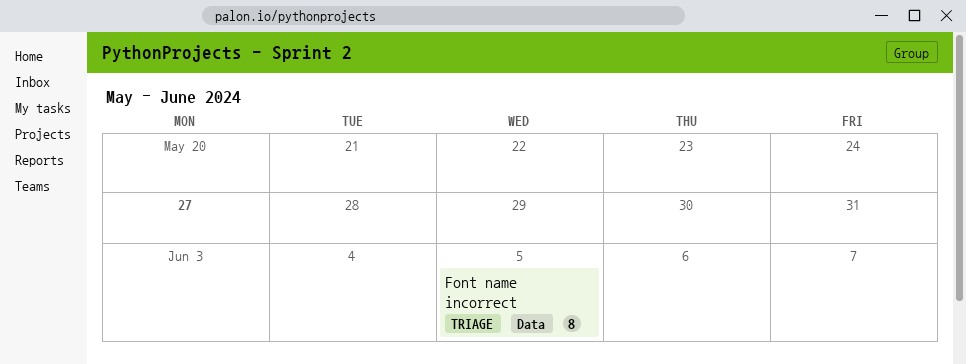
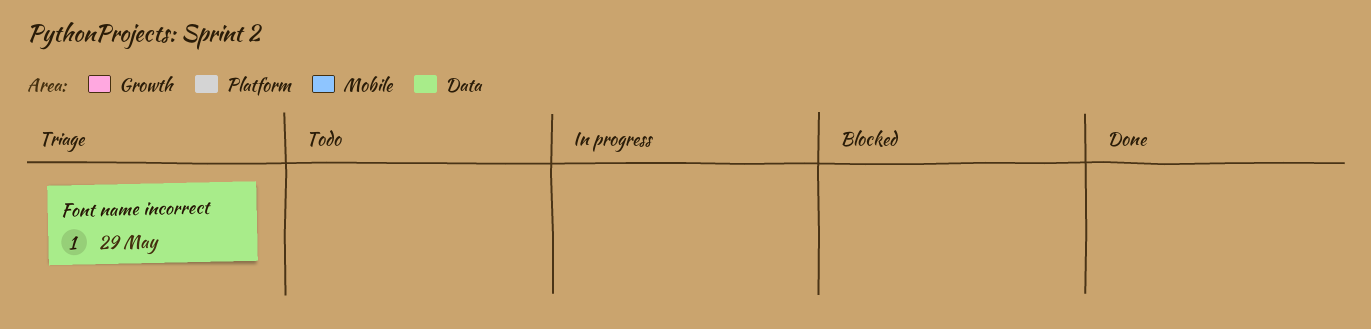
Font name incorrect, estimate: 8 -> 1
Font name incorrect, due: Jun 5 -> May 29

